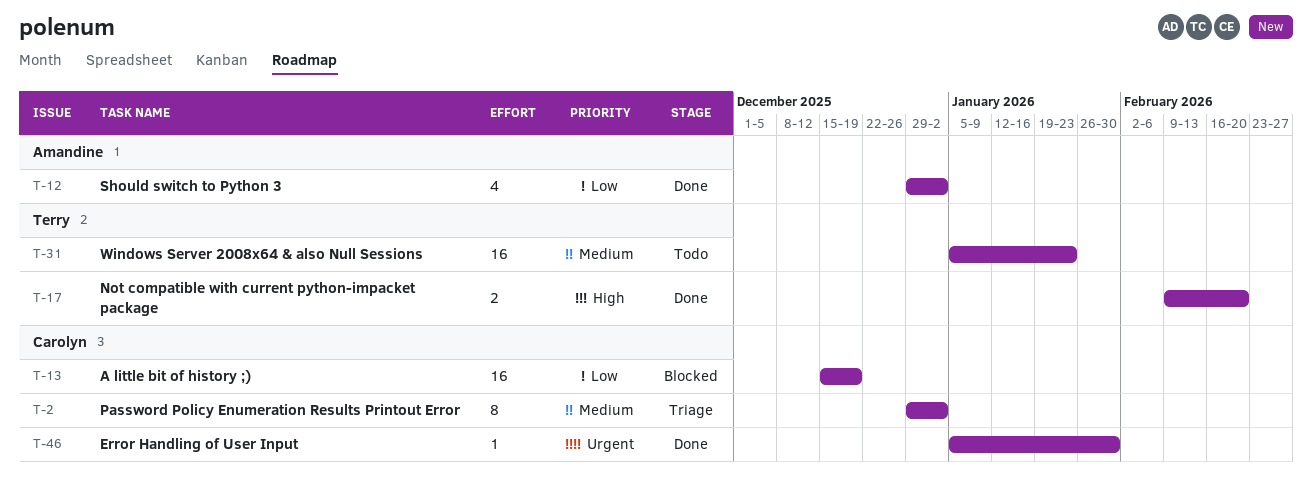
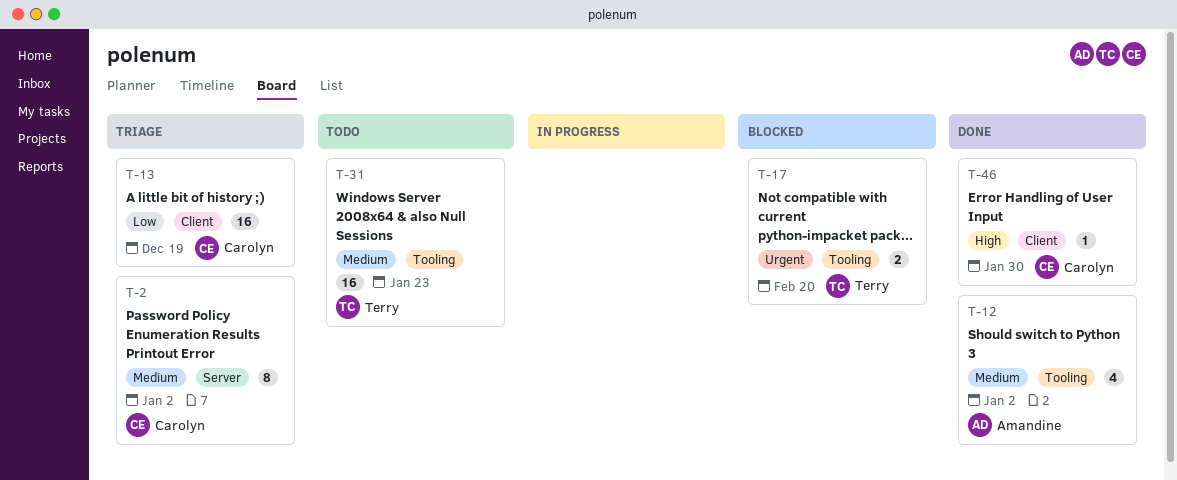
T-12, priority: Low -> Medium
T-13, status: Blocked -> Triage
T-17, status: Done -> Blocked
T-17, priority: High -> Urgent
T-46, priority: Urgent -> High

